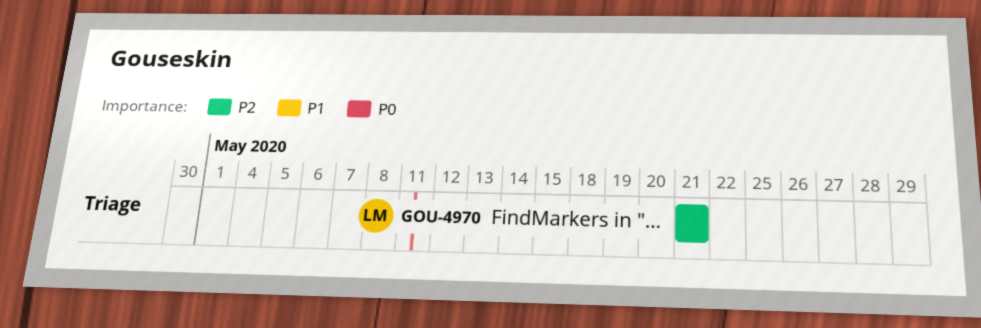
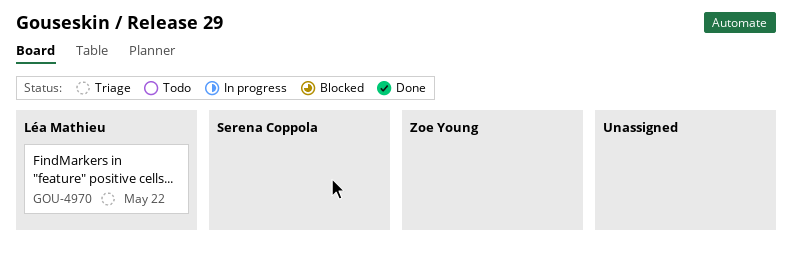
GOU-4970, due: May 21 -> May 22

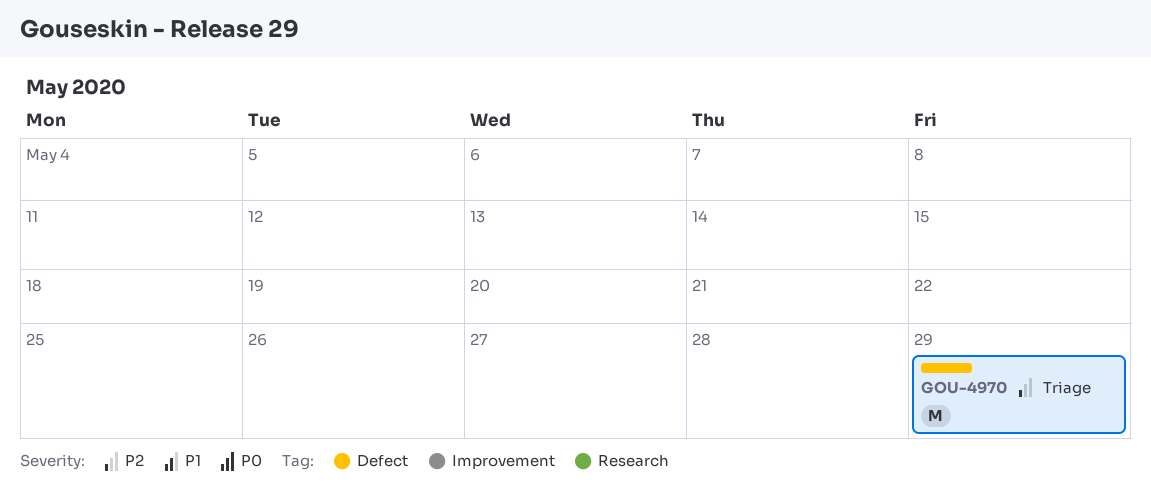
GOU-4970, due: May 22 -> May 29

